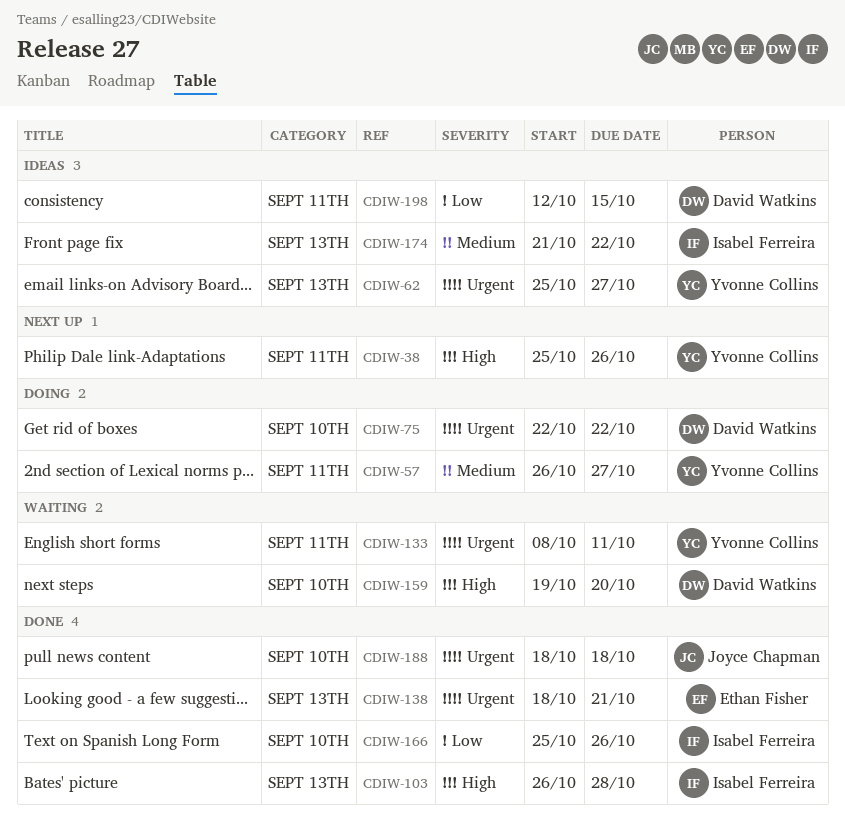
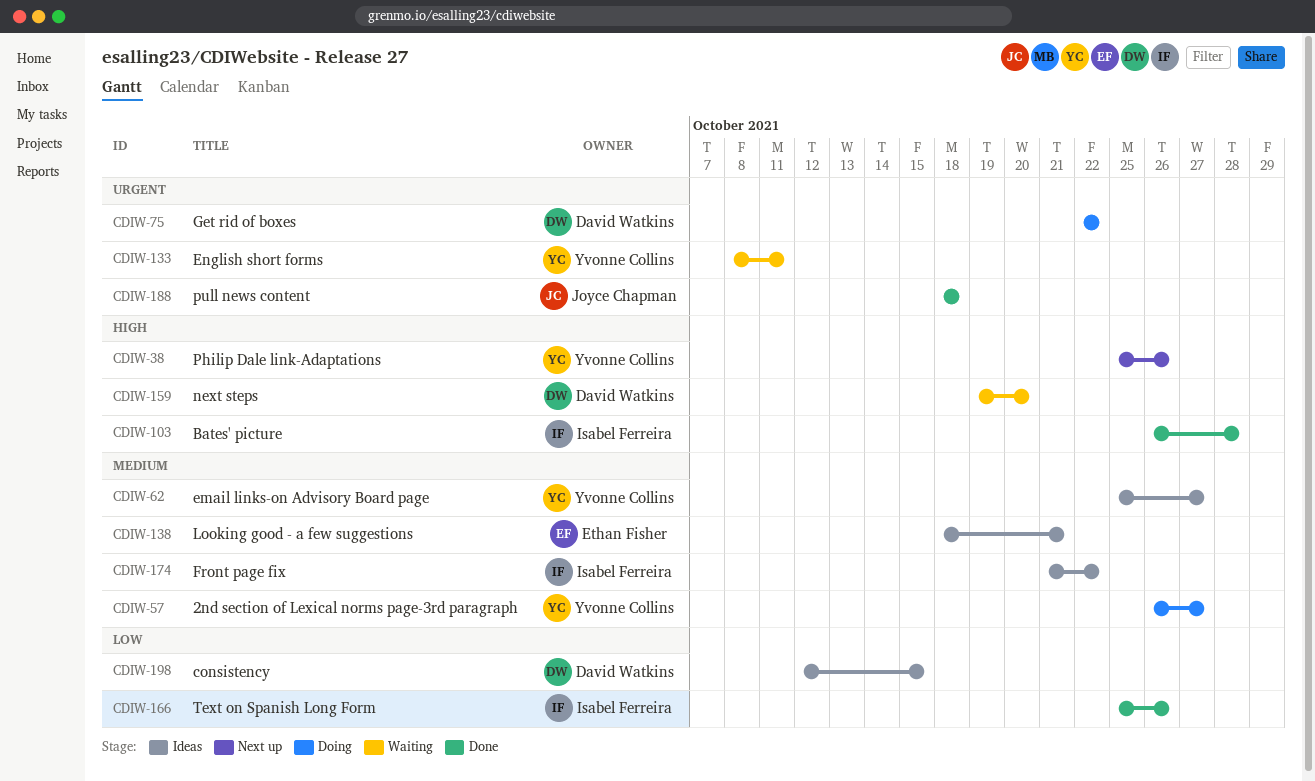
CDIW-62, priority: Urgent -> Medium
CDIW-138, status: Done -> Ideas
CDIW-138, priority: Urgent -> Medium

